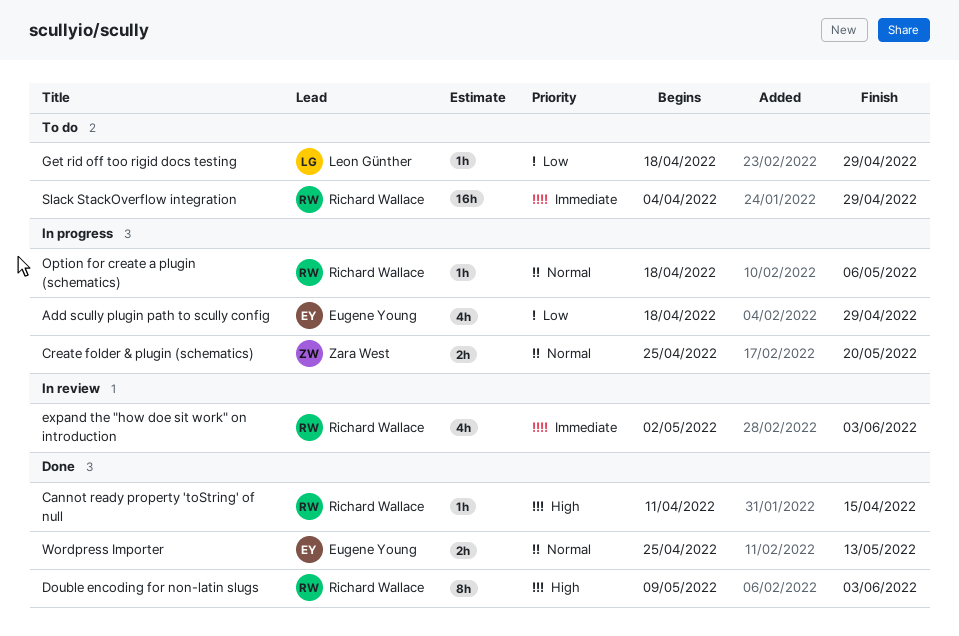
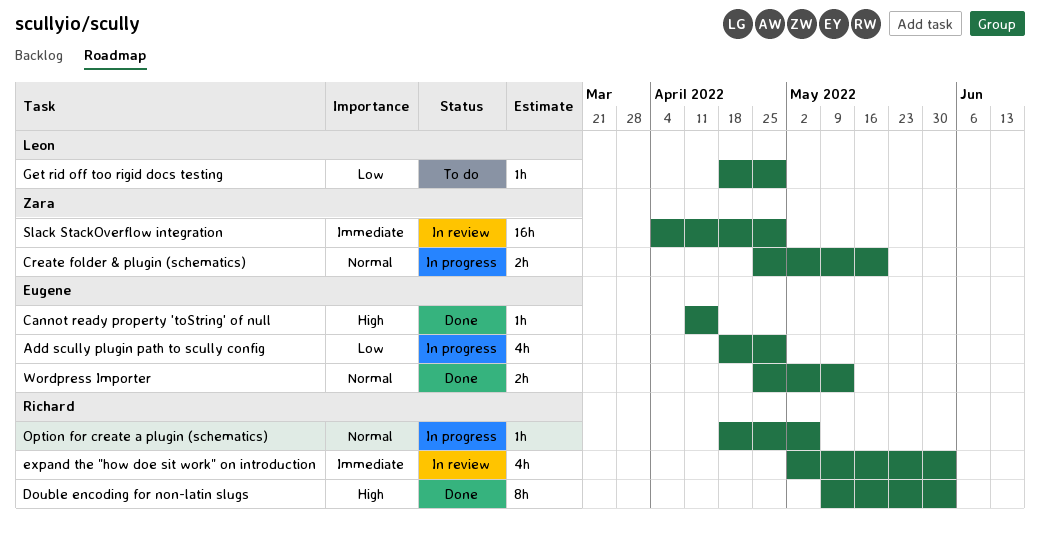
Cannot ready property 'toString' of null, owner: Richard Wallace -> Eugene Young
Slack StackOverflow integration, status: To do -> In review
Slack StackOverflow integration, owner: Richard Wallace -> Zara West

